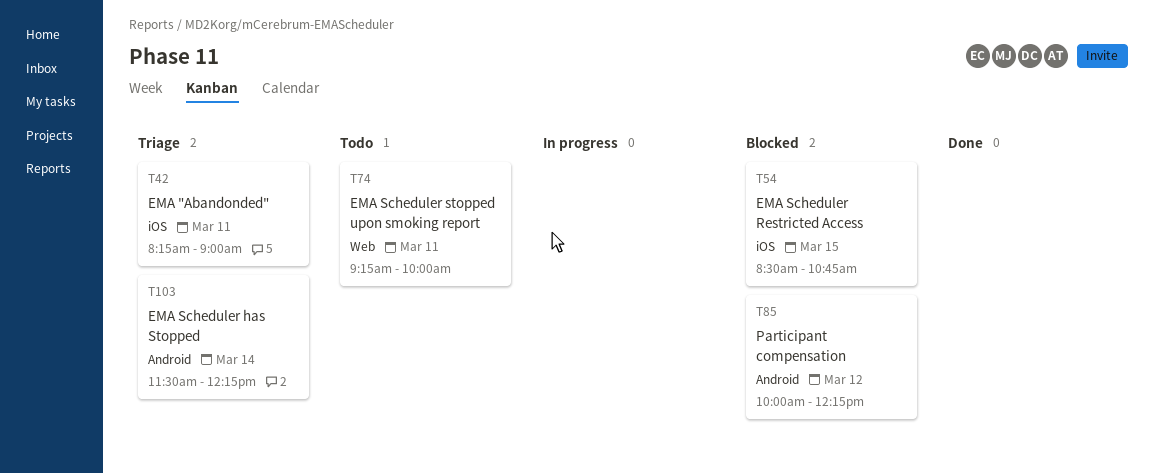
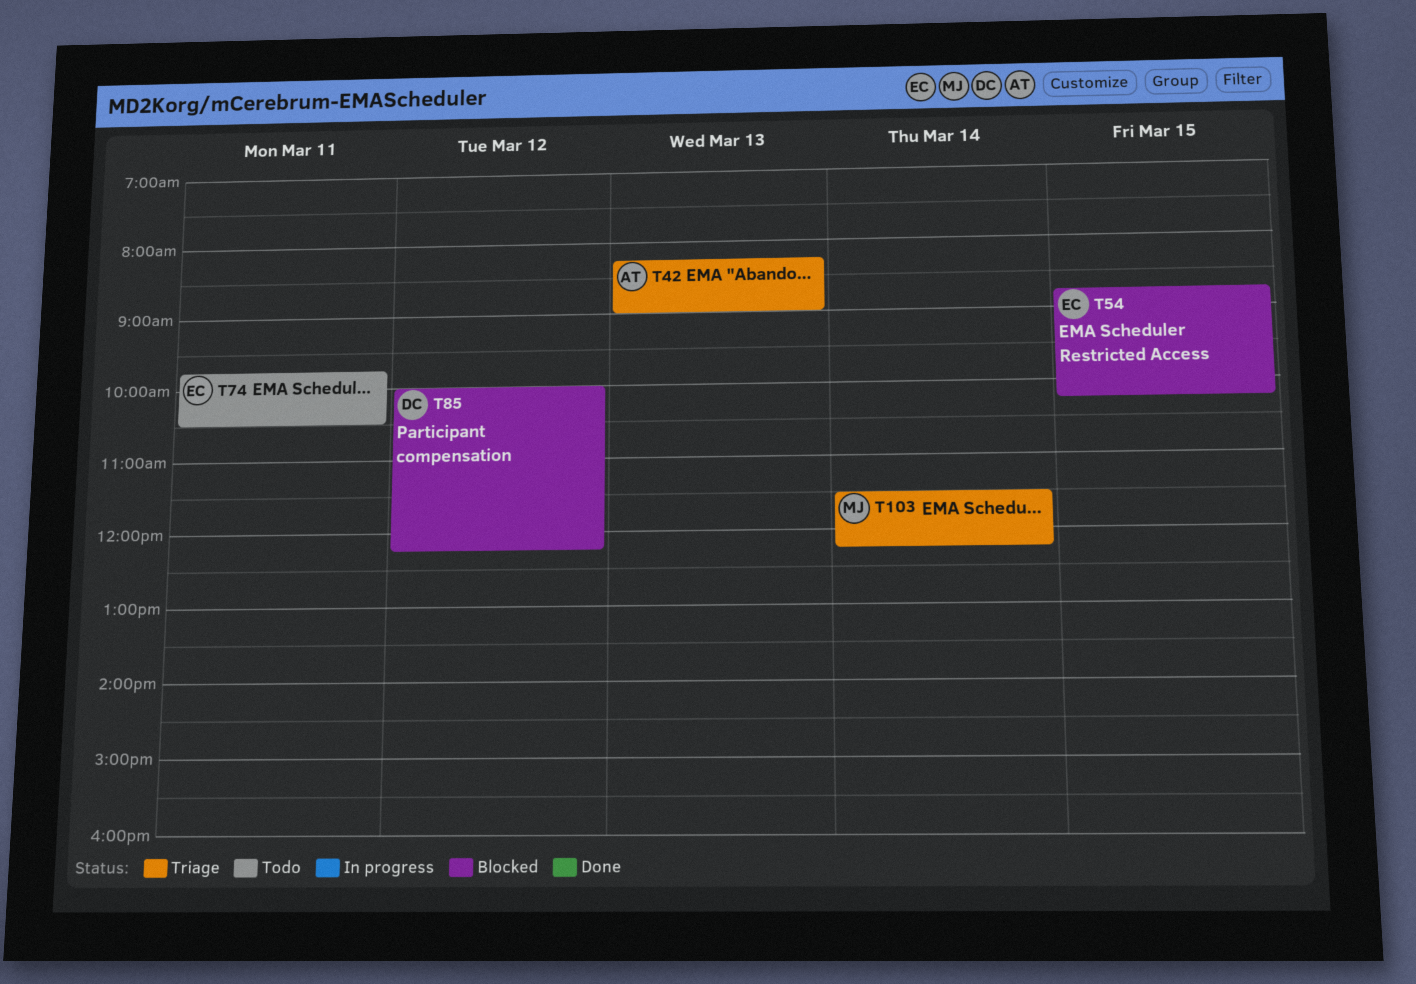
T42, day: Mar 11 -> Mar 13
T54, begins: 08:30 -> 08:45
T54, ends: 10:45 -> 10:15
T74, begins: 09:15 -> 09:45
T74, ends: 10:00 -> 10:30

